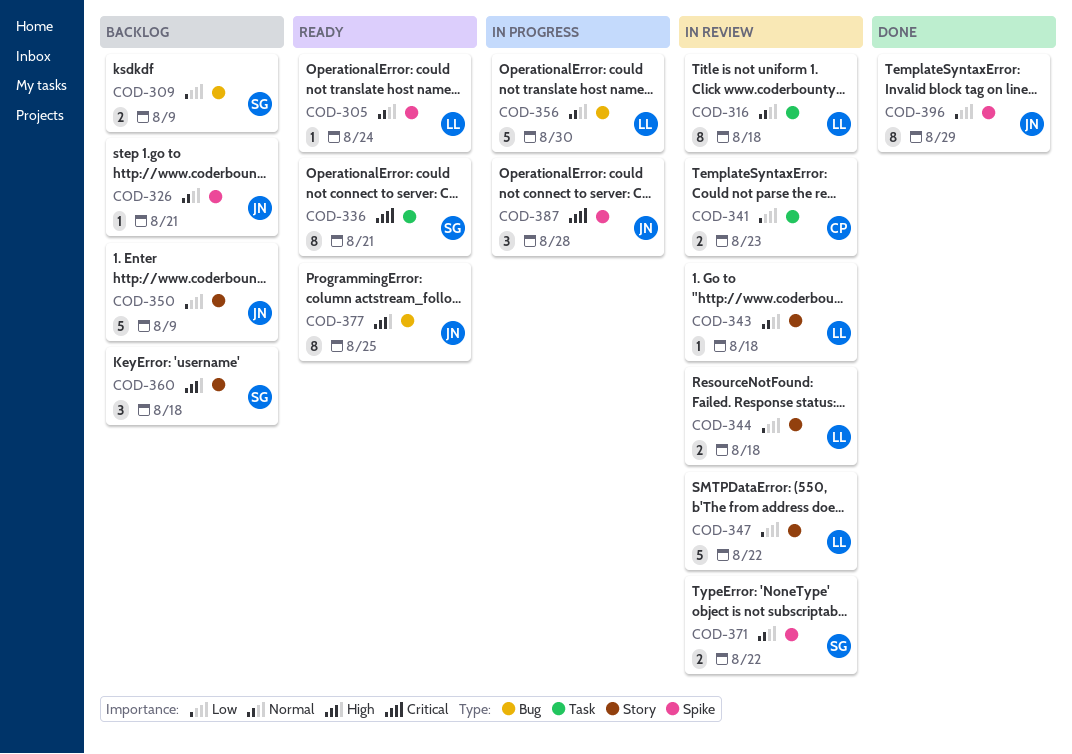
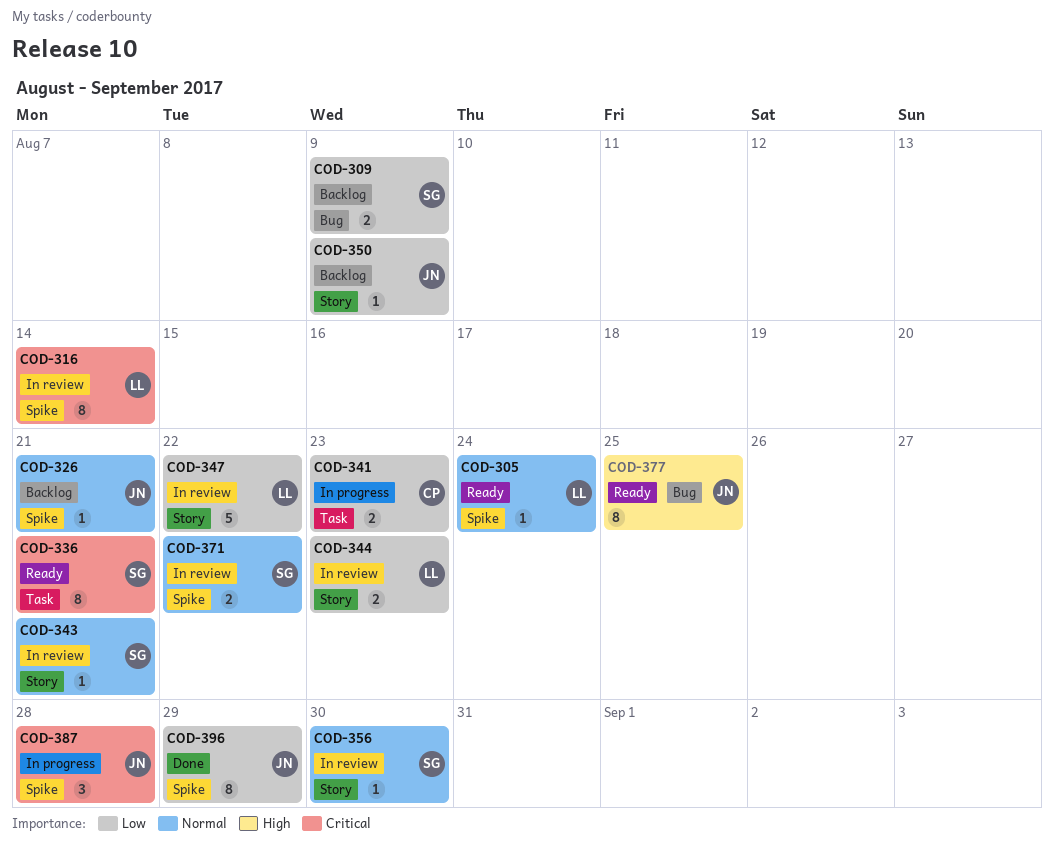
COD-316, priority: Normal -> Critical
COD-316, label: Task -> Spike
COD-316, due: Aug 18 -> Aug 14
COD-341, status: In review -> In progress
COD-343, owner: LL -> SG
COD-343, due: Aug 18 -> Aug 21
COD-344, due: Aug 18 -> Aug 23
COD-350, estimate: 5 -> 1
COD-356, status: In progress -> In review
COD-356, owner: LL -> SG
COD-356, label: Bug -> Story
COD-356, estimate: 5 -> 1
COD-360: present -> none

